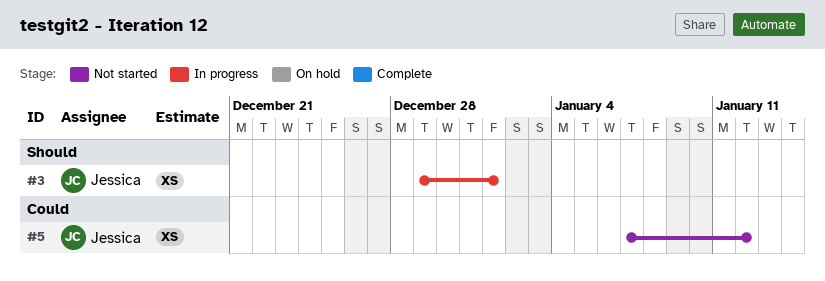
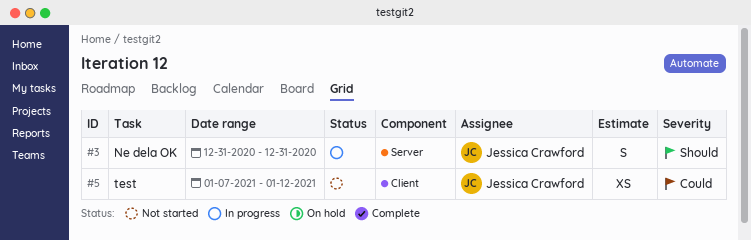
#3, estimate: XS -> S
#3, start: Dec 29 -> Dec 31
#3, due: Jan 1 -> Dec 31

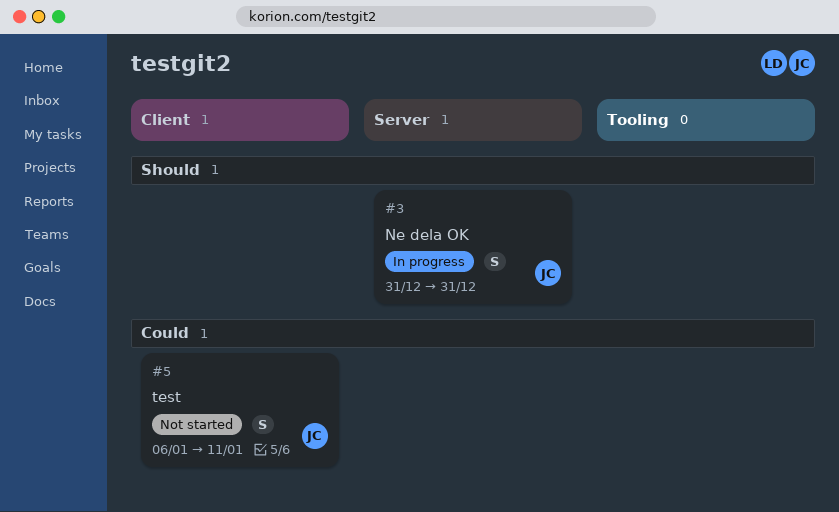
#5, estimate: XS -> S
#5, start: Jan 7 -> Jan 6
#5, due: Jan 12 -> Jan 11

